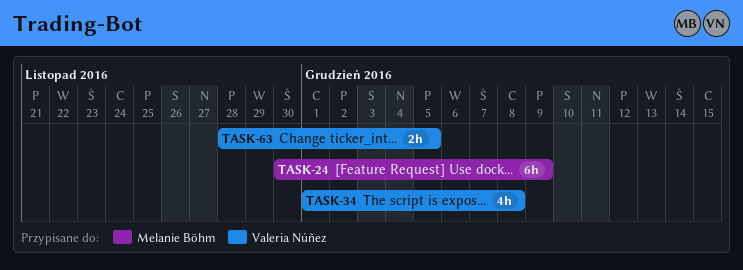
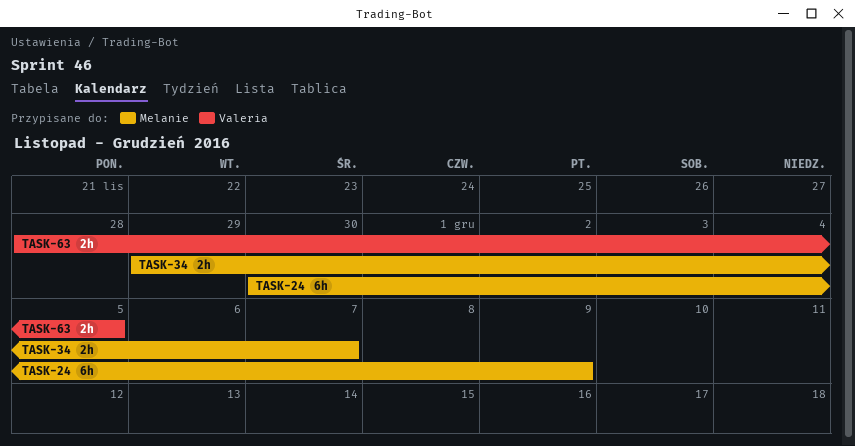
TASK-34, owner: Valeria Núñez -> Melanie Böhm
TASK-34, estimate: 4h -> 2h
TASK-34, start: Dec 1 -> Nov 29
TASK-34, due: Dec 8 -> Dec 7

